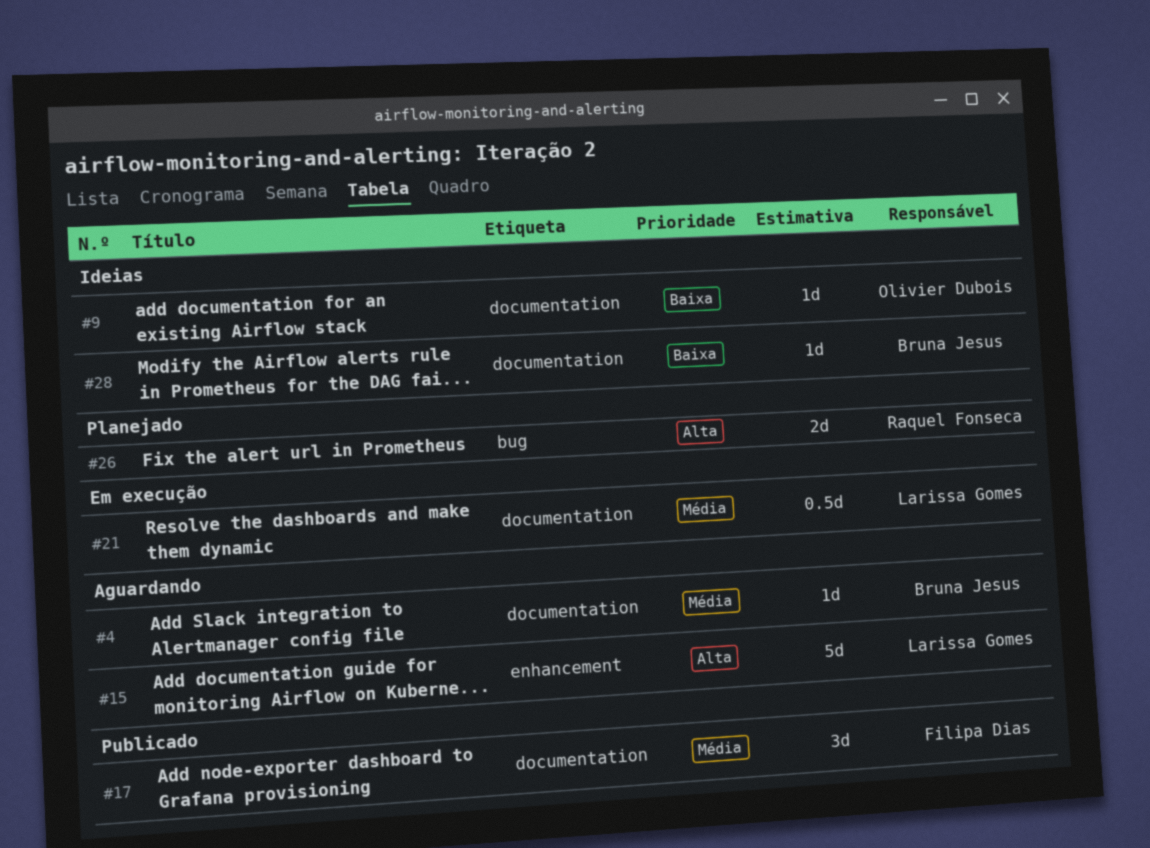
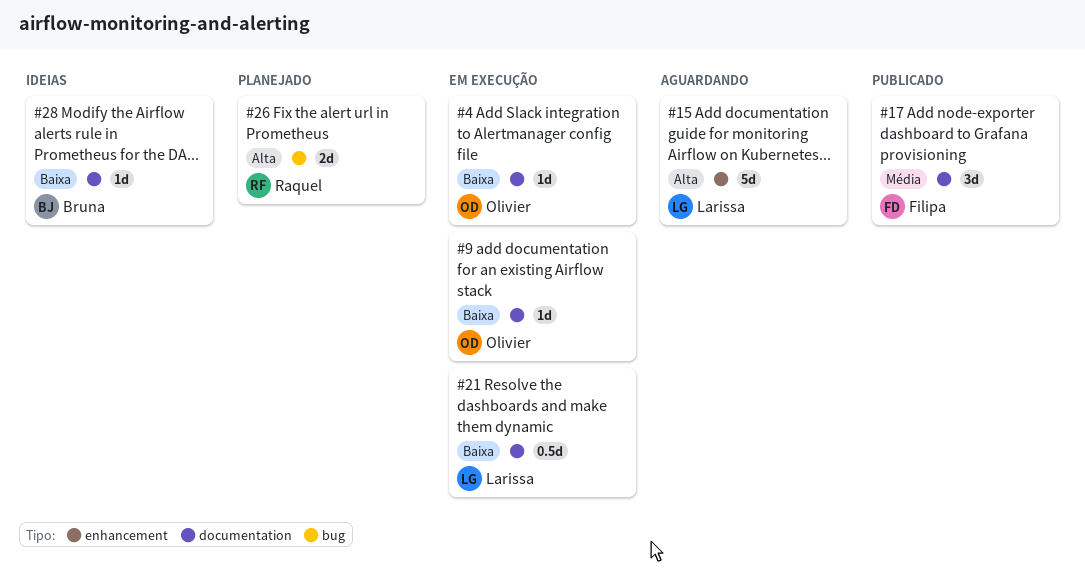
#4, status: Aguardando -> Em execução
#4, owner: Bruna Jesus -> Olivier Dubois
#4, priority: Média -> Baixa
#9, status: Ideias -> Em execução
#21, priority: Média -> Baixa

